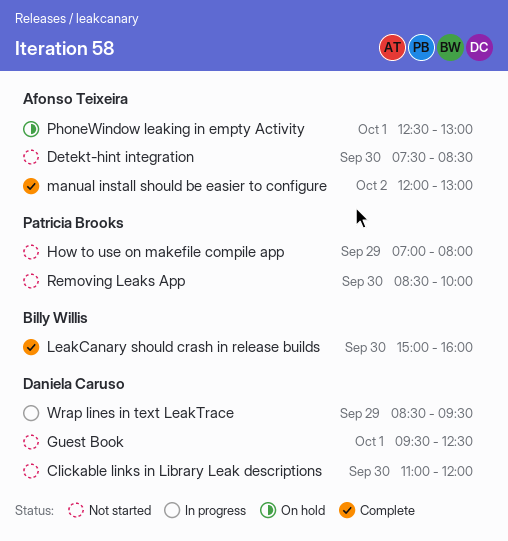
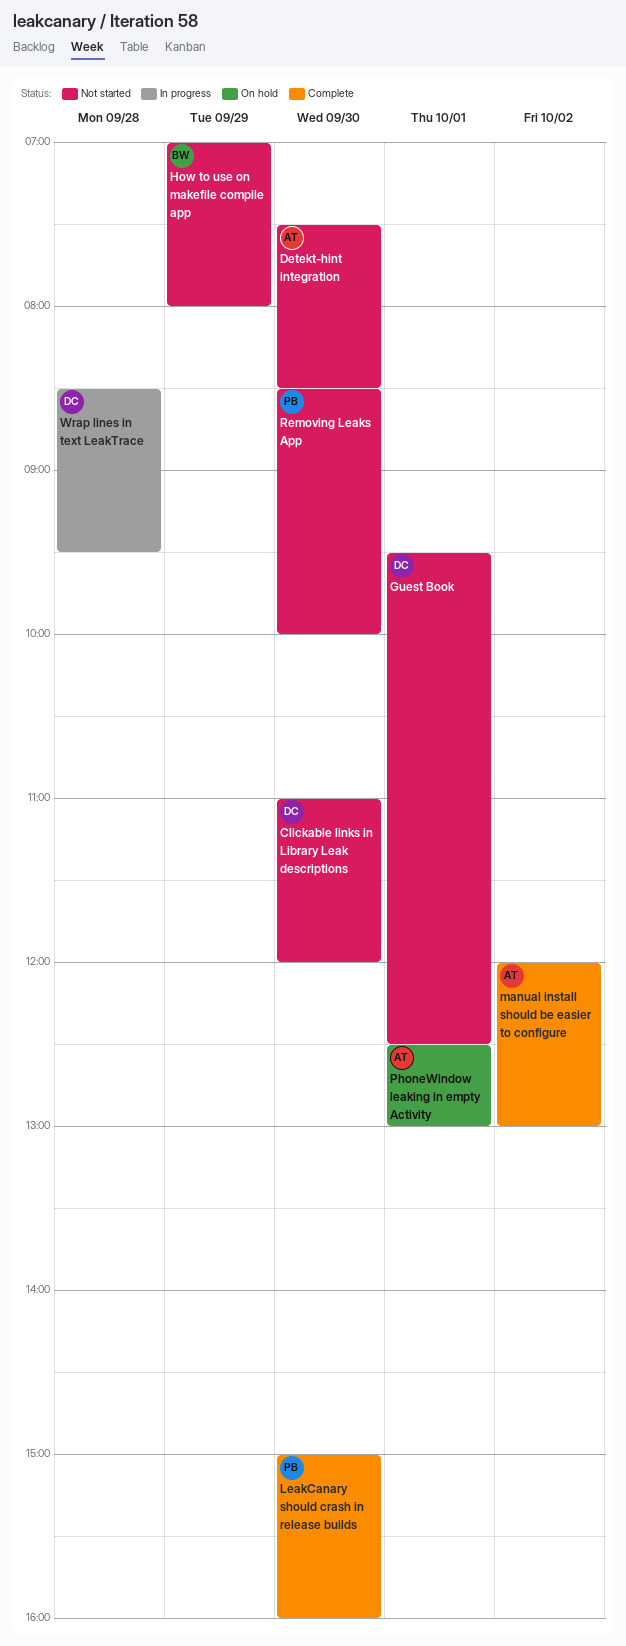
How to use on makefile compile app, owner: Patricia Brooks -> Billy Willis
LeakCanary should crash in release builds, owner: Billy Willis -> Patricia Brooks
Wrap lines in text LeakTrace, day: Sep 29 -> Sep 28

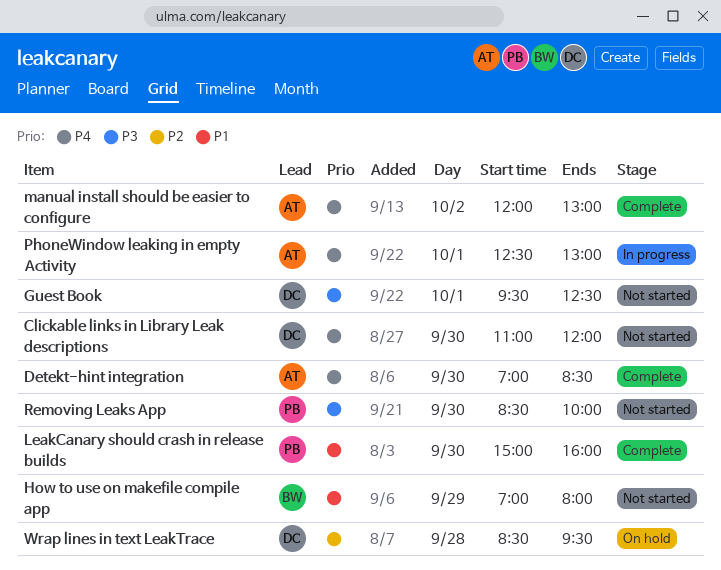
Detekt-hint integration, status: Not started -> Complete
Detekt-hint integration, begins: 07:30 -> 07:00
PhoneWindow leaking in empty Activity, status: On hold -> In progress
Wrap lines in text LeakTrace, status: In progress -> On hold

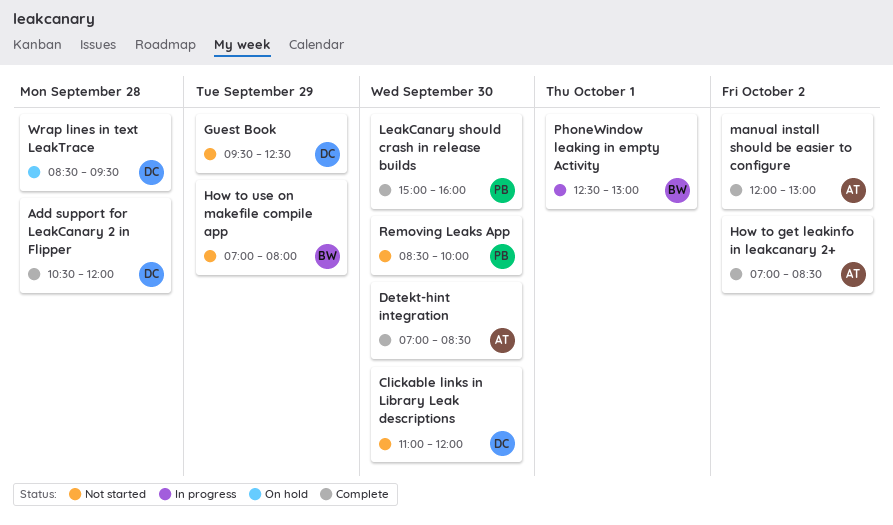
Add support for LeakCanary 2 in Flipper: none -> present
Guest Book, day: Oct 1 -> Sep 29
How to get leakinfo in leakcanary 2+: none -> present
PhoneWindow leaking in empty Activity, owner: AT -> BW

